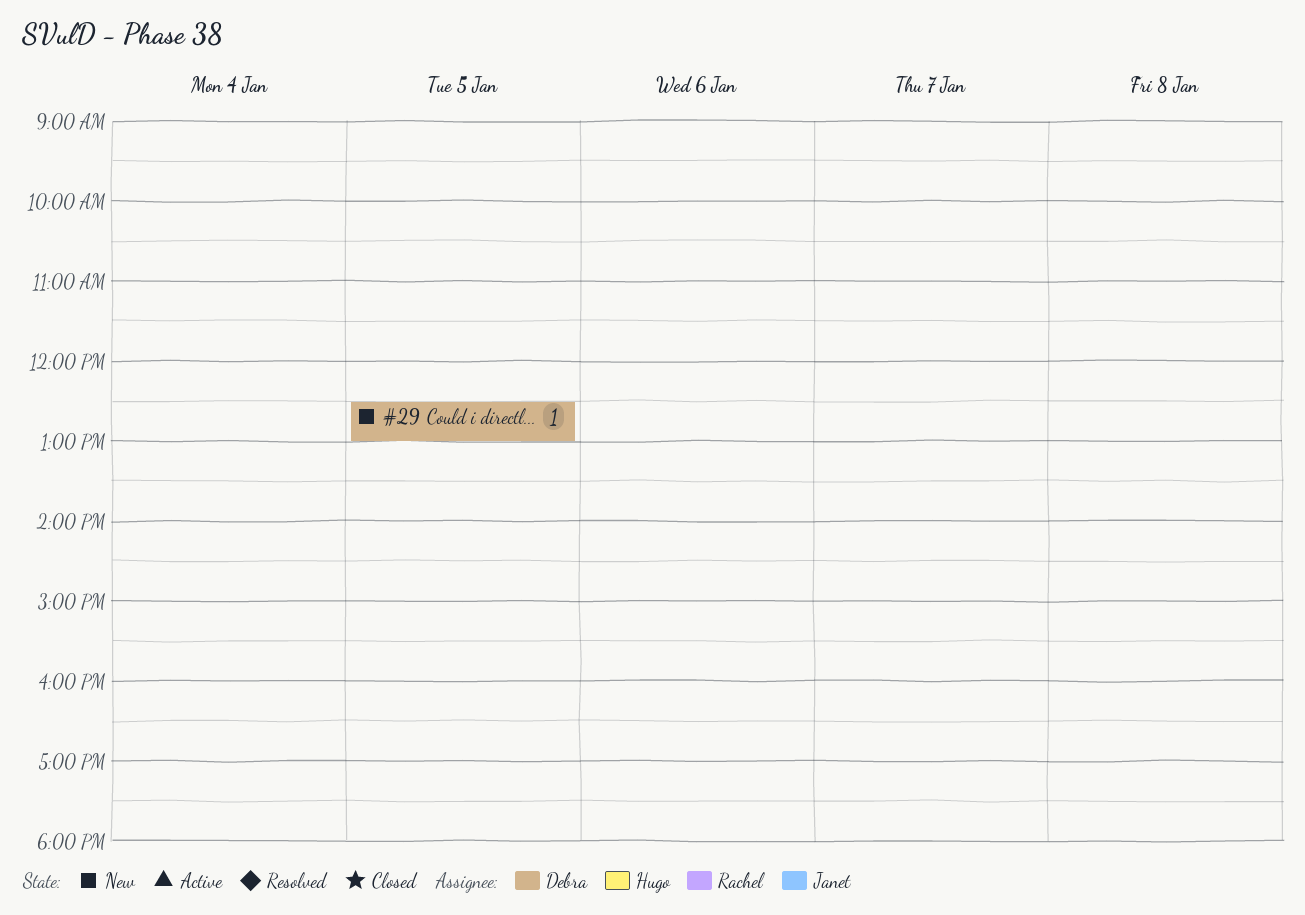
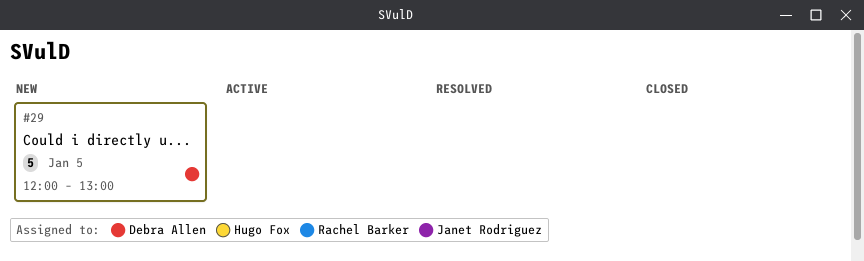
#29, estimate: 1 -> 5
#29, begins: 12:30 -> 12:00

